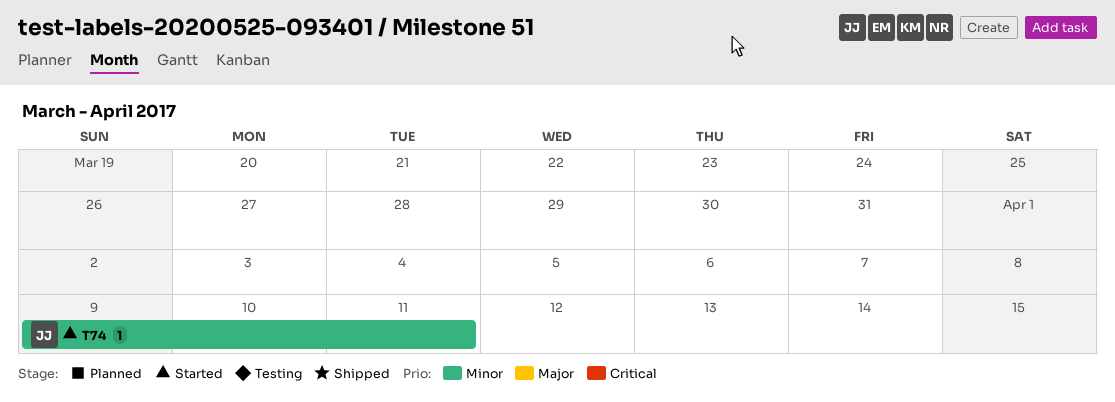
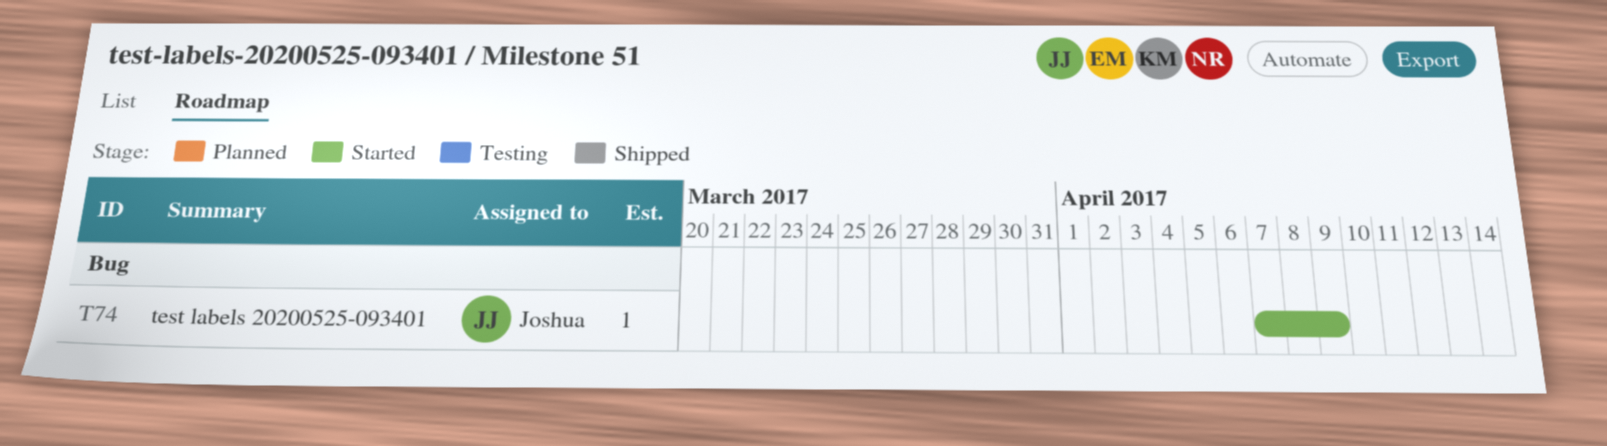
T74, start: Apr 9 -> Apr 7
T74, due: Apr 11 -> Apr 9

